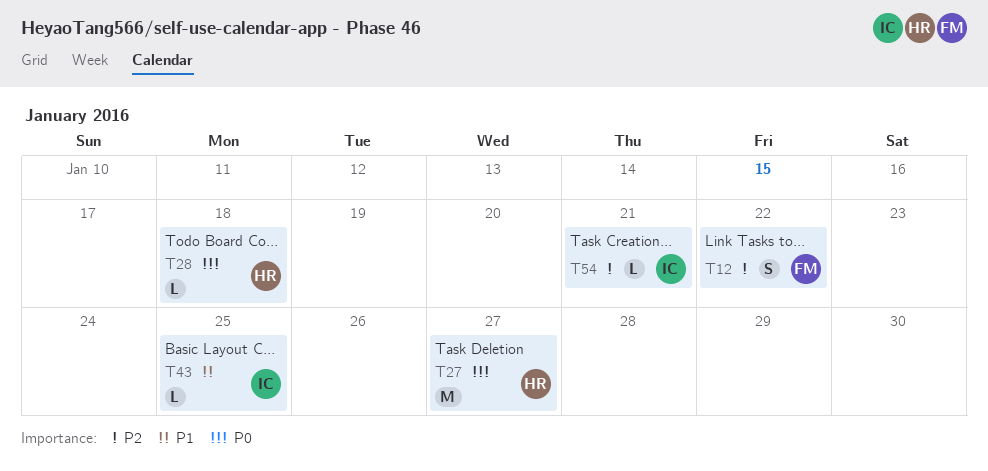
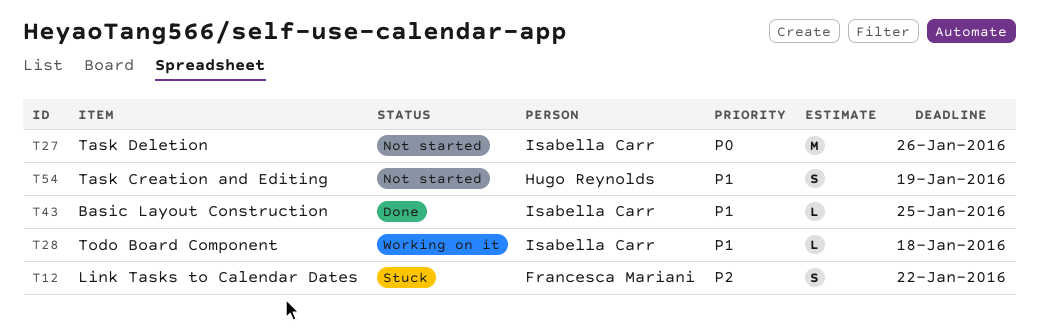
T27, owner: Hugo Reynolds -> Isabella Carr
T27, due: Jan 27 -> Jan 26
T28, owner: Hugo Reynolds -> Isabella Carr
T28, priority: P0 -> P1
T54, owner: Isabella Carr -> Hugo Reynolds
T54, priority: P2 -> P1
T54, estimate: L -> S
T54, due: Jan 21 -> Jan 19

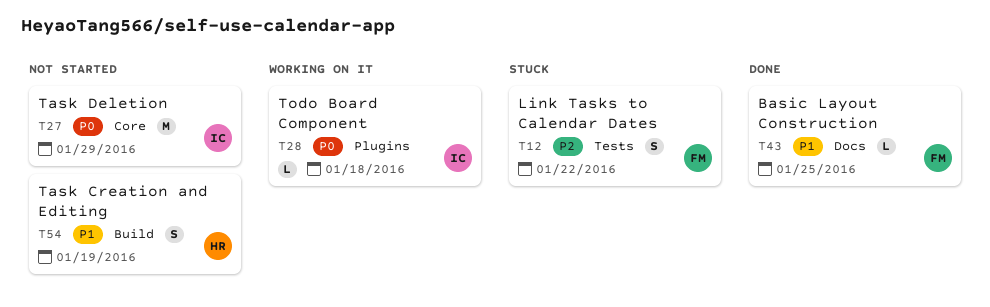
T27, due: Jan 26 -> Jan 29
T28, priority: P1 -> P0
T43, owner: Isabella Carr -> Francesca Mariani

